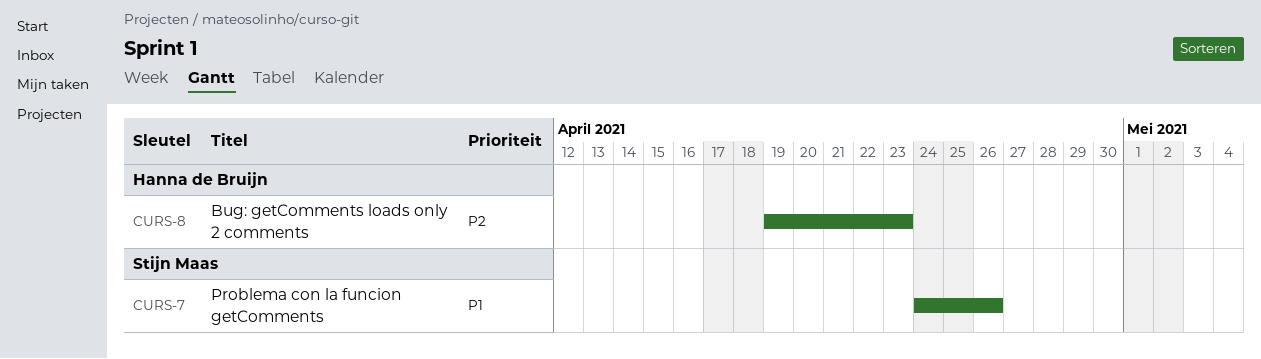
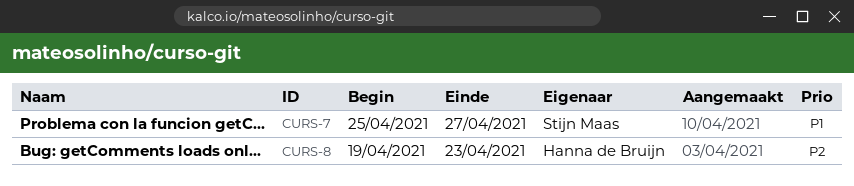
CURS-7, start: Apr 24 -> Apr 25
CURS-7, due: Apr 26 -> Apr 27

